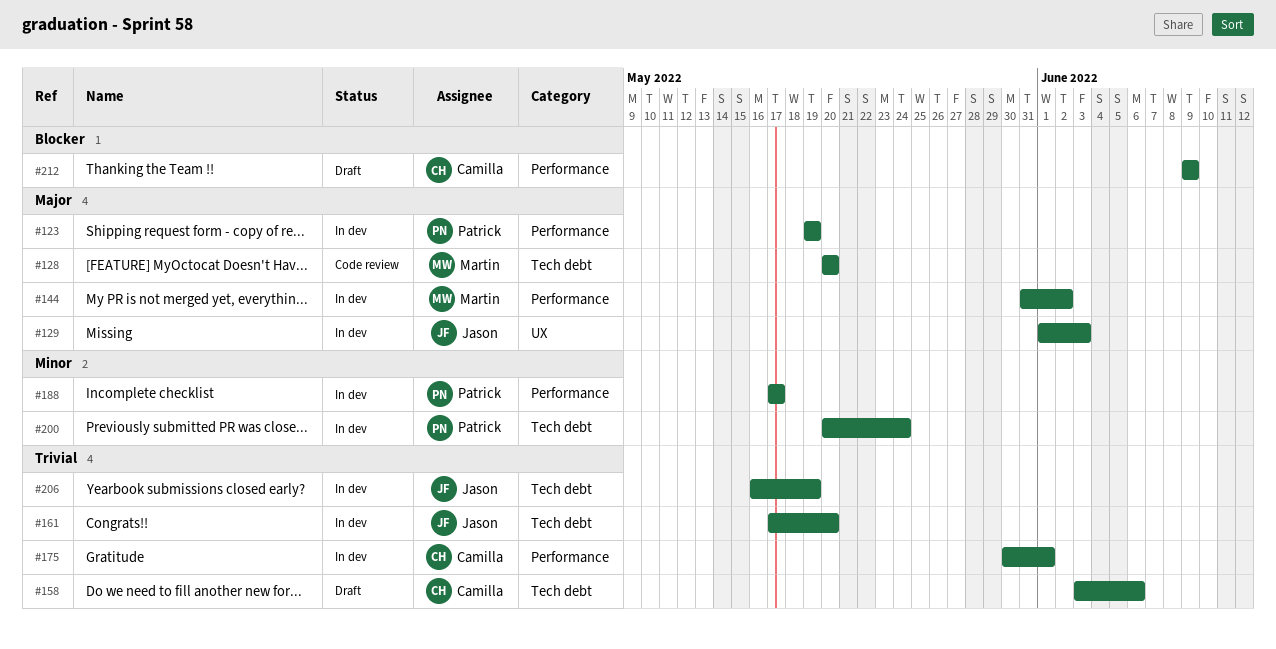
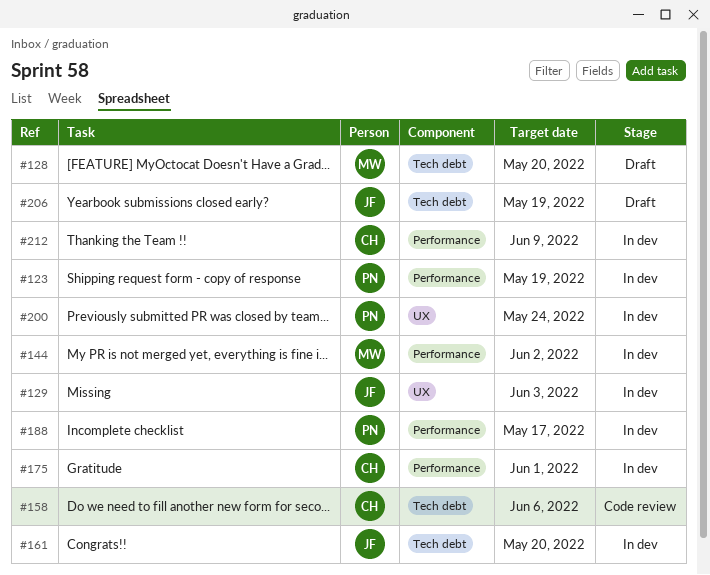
#128, status: Code review -> Draft
#158, status: Draft -> Code review
#200, label: Tech debt -> UX
#206, status: In dev -> Draft
#212, status: Draft -> In dev

